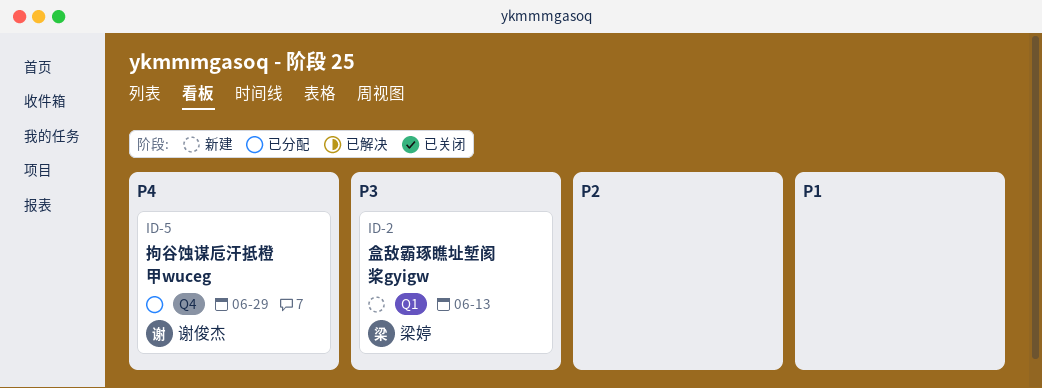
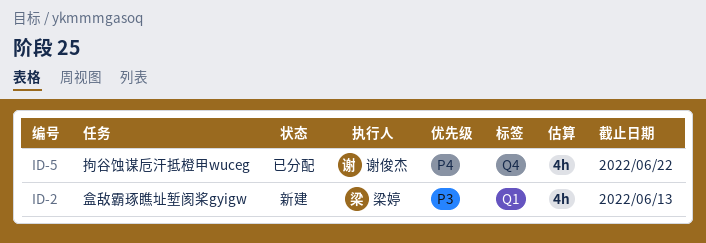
ID-5, due: Jun 29 -> Jun 22

